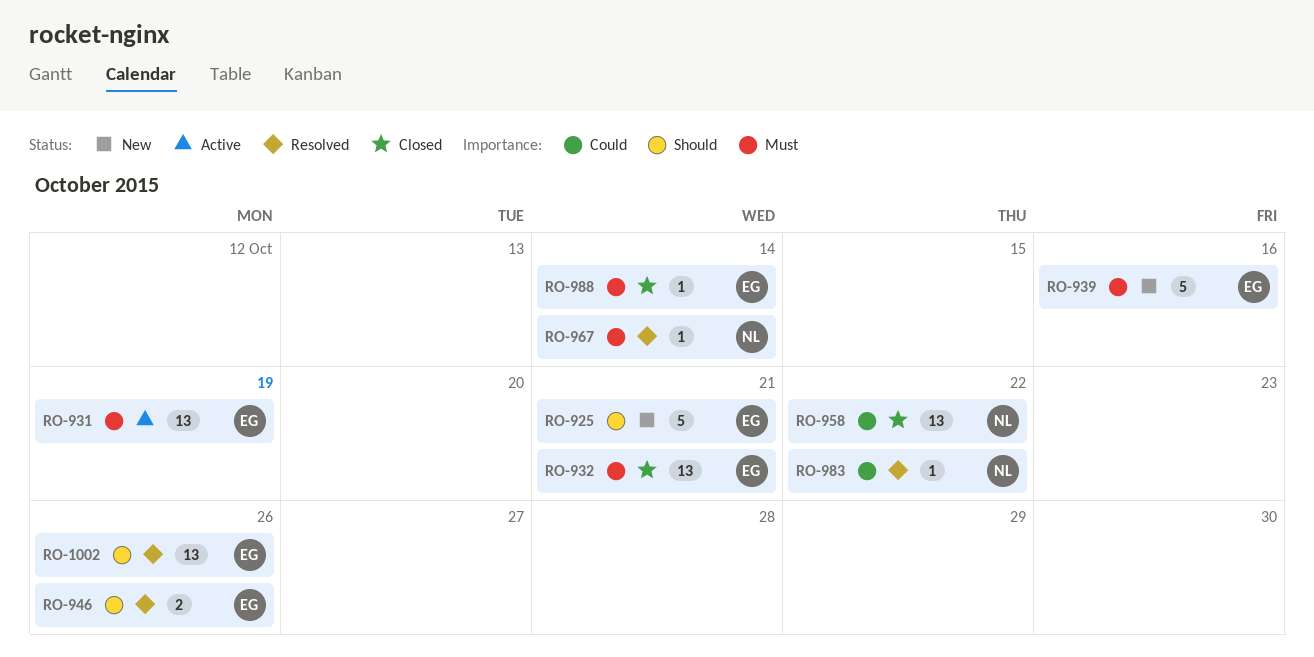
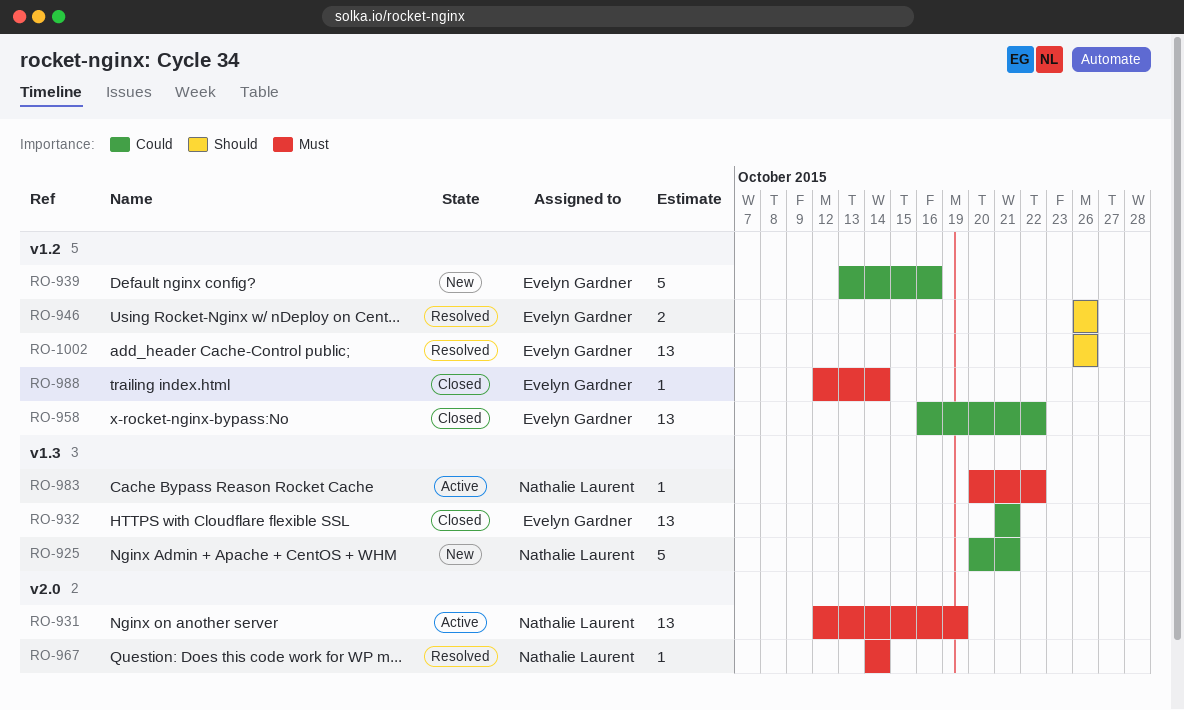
RO-925, owner: Evelyn Gardner -> Nathalie Laurent
RO-925, priority: Should -> Could
RO-931, owner: Evelyn Gardner -> Nathalie Laurent
RO-932, priority: Must -> Could
RO-939, priority: Must -> Could
RO-958, owner: Nathalie Laurent -> Evelyn Gardner
RO-983, status: Resolved -> Active
RO-983, priority: Could -> Must

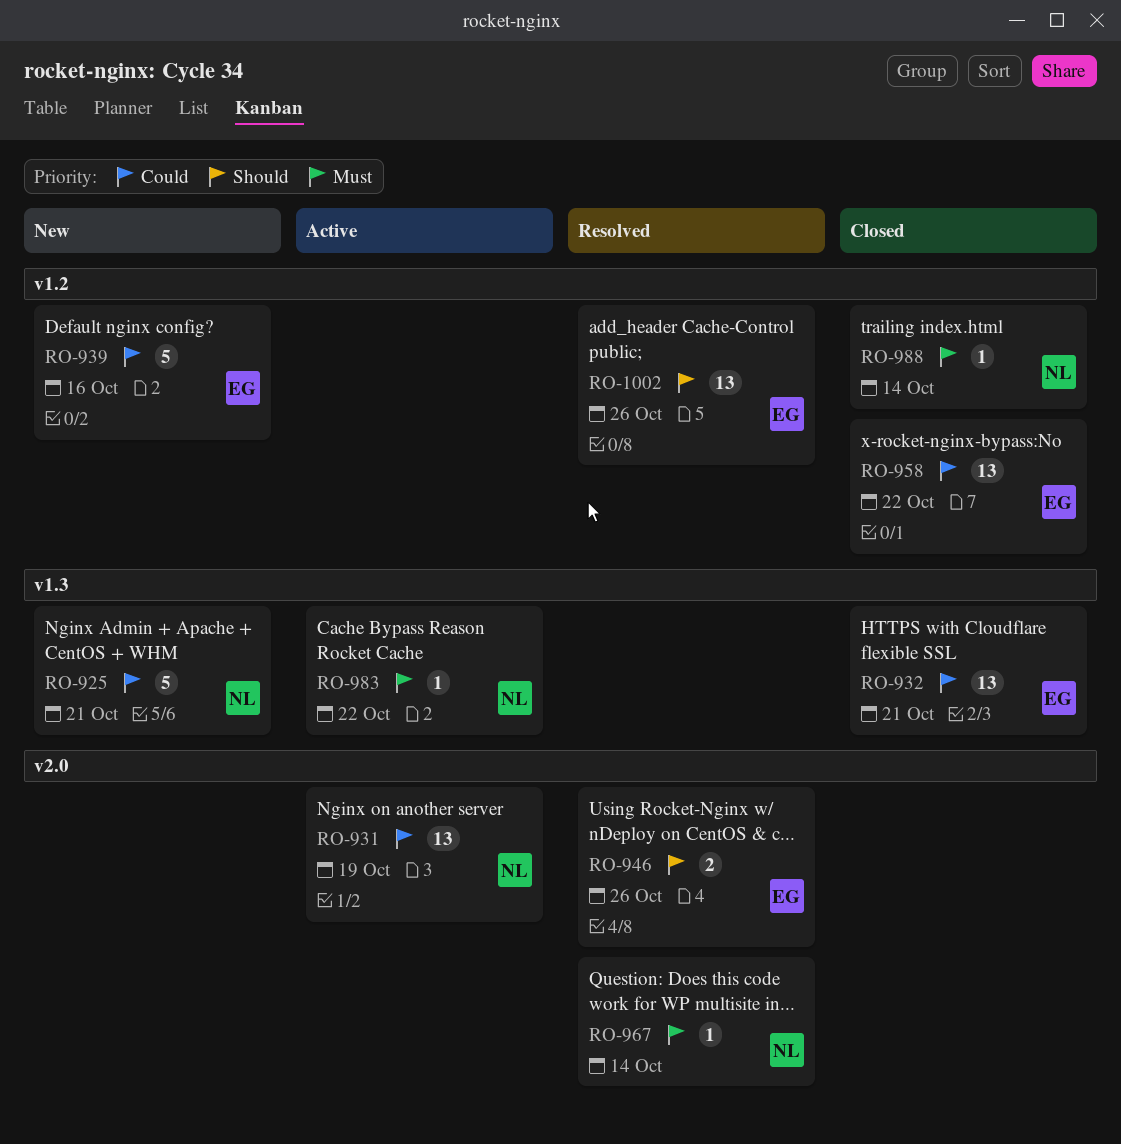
RO-931, priority: Must -> Could
RO-946, label: v1.2 -> v2.0
RO-988, owner: Evelyn Gardner -> Nathalie Laurent

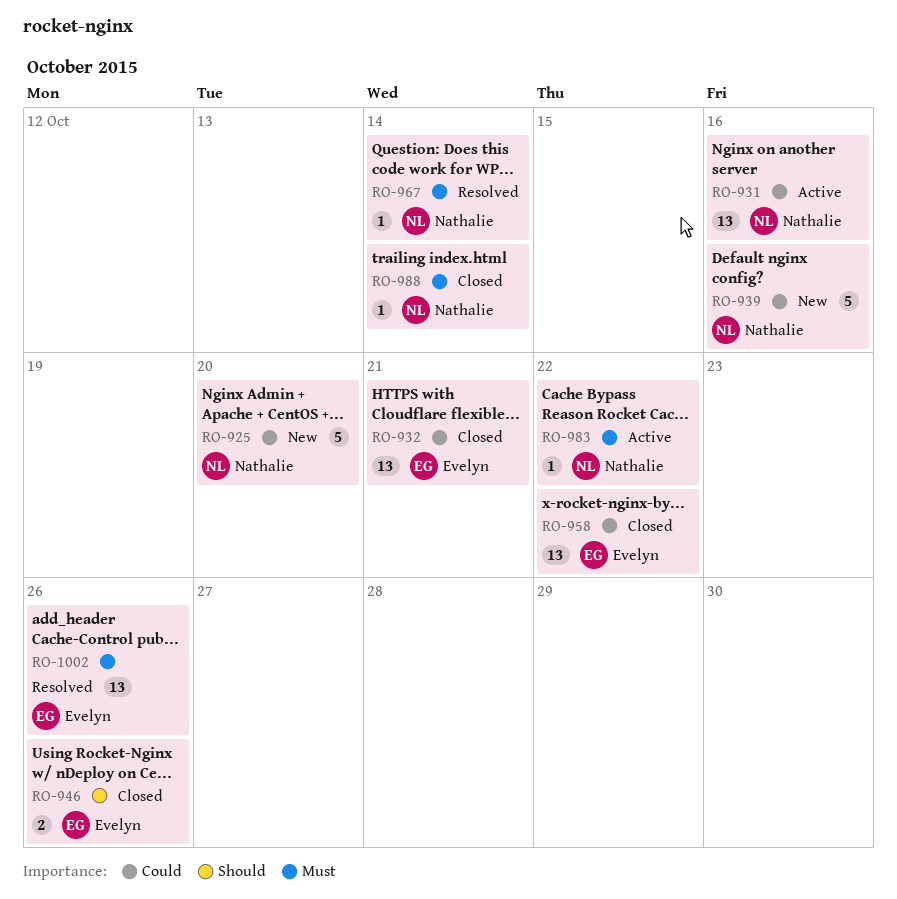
RO-925, due: Oct 21 -> Oct 20
RO-931, due: Oct 19 -> Oct 16
RO-939, owner: Evelyn -> Nathalie
RO-946, status: Resolved -> Closed
RO-1002, priority: Should -> Must

